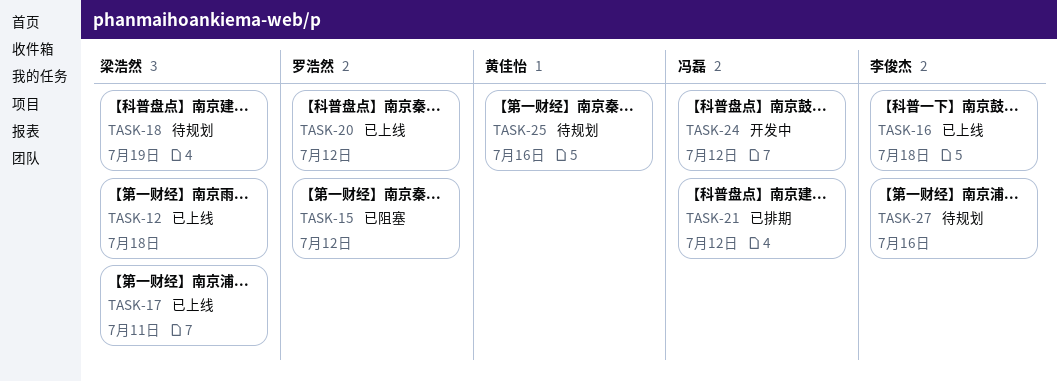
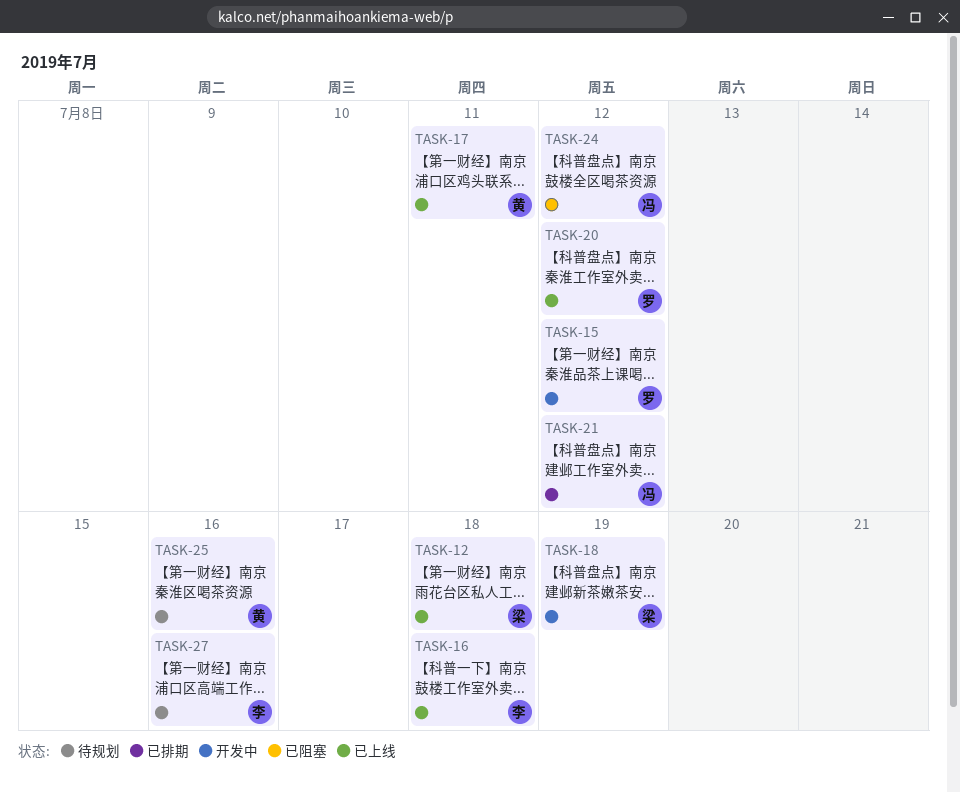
TASK-15, status: 已阻塞 -> 开发中
TASK-17, owner: 梁浩然 -> 黄佳怡
TASK-18, status: 待规划 -> 开发中
TASK-24, status: 开发中 -> 已阻塞

